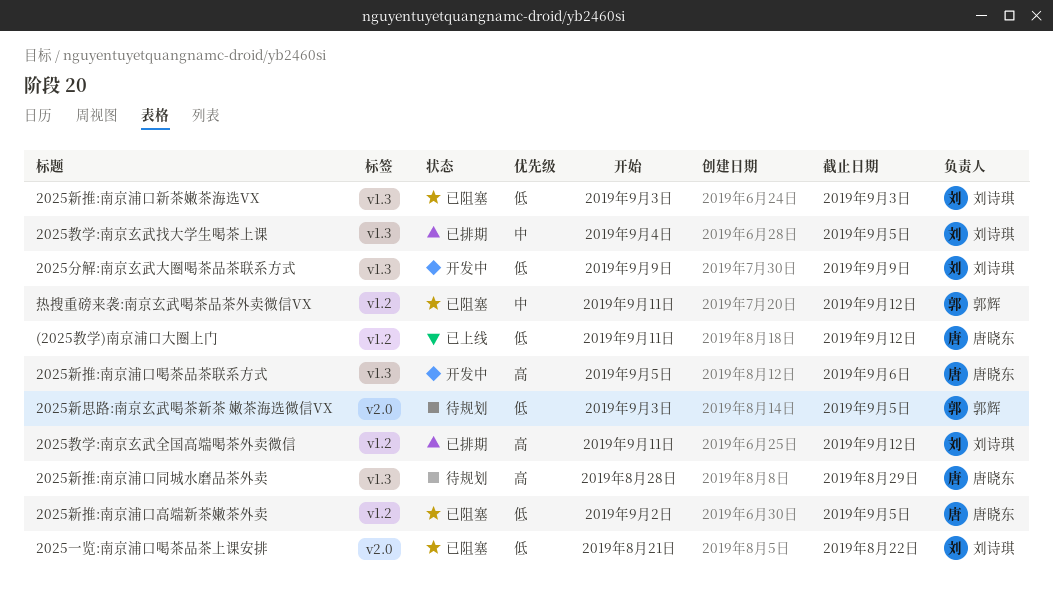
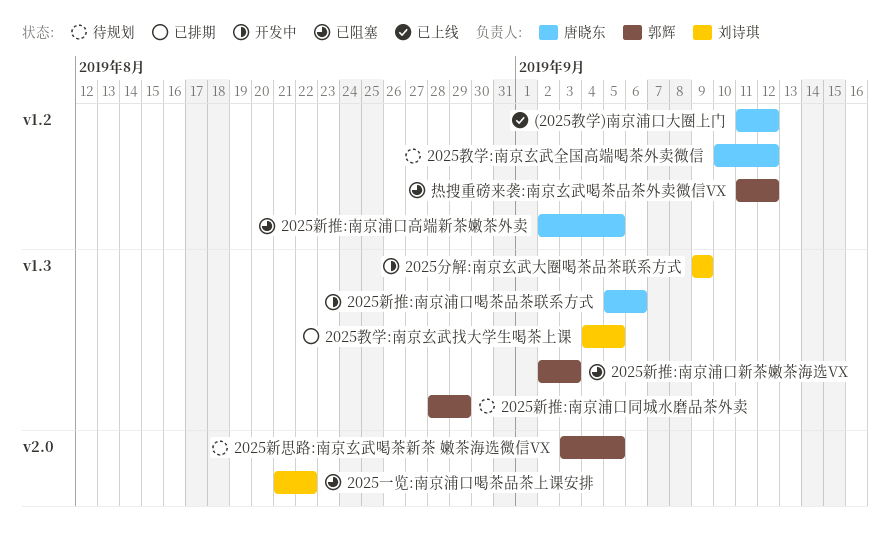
2025教学:南京玄武全国高端喝茶外卖微信, status: 已排期 -> 待规划
2025教学:南京玄武全国高端喝茶外卖微信, owner: 刘诗琪 -> 唐晓东
2025教学:南京玄武全国高端喝茶外卖微信, start: Sep 11 -> Sep 10
2025新推:南京浦口同城水磨品茶外卖, owner: 唐晓东 -> 郭辉
2025新推:南京浦口新茶嫩茶海选VX, owner: 刘诗琪 -> 郭辉
2025新推:南京浦口新茶嫩茶海选VX, start: Sep 3 -> Sep 2

